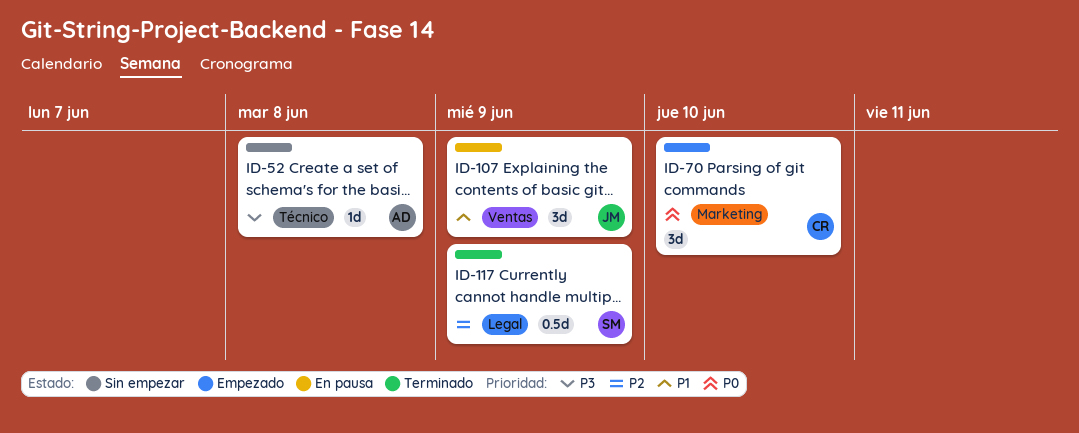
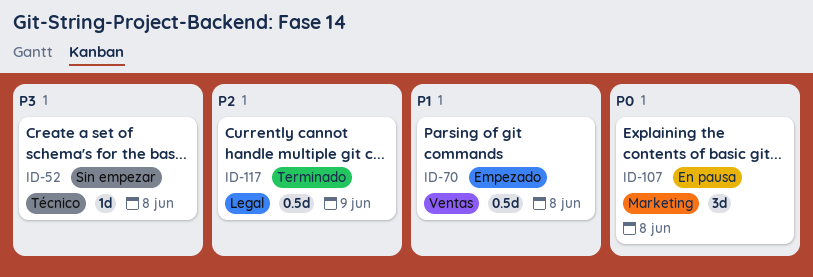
ID-70, priority: P0 -> P1
ID-70, label: Marketing -> Ventas
ID-70, estimate: 3d -> 0.5d
ID-70, due: Jun 10 -> Jun 8
ID-107, priority: P1 -> P0
ID-107, label: Ventas -> Marketing
ID-107, due: Jun 9 -> Jun 8

